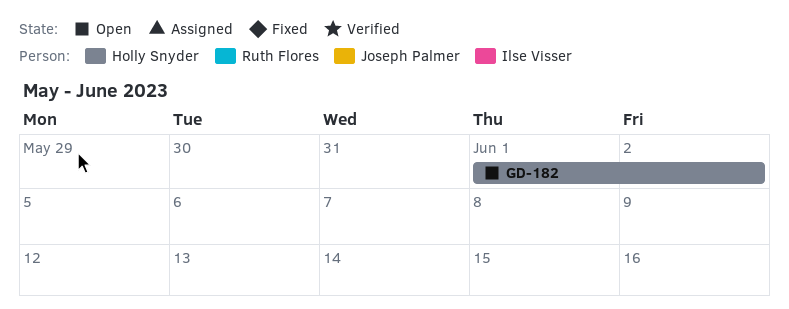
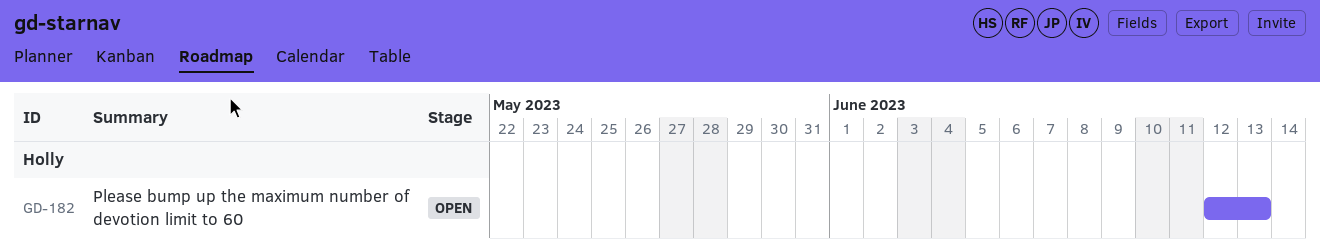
GD-182, start: Jun 1 -> Jun 12
GD-182, due: Jun 2 -> Jun 13

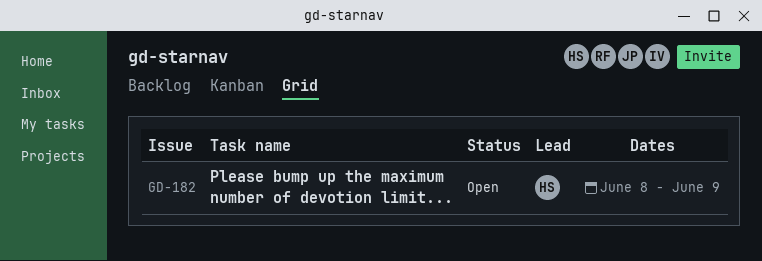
GD-182, start: Jun 12 -> Jun 8
GD-182, due: Jun 13 -> Jun 9

